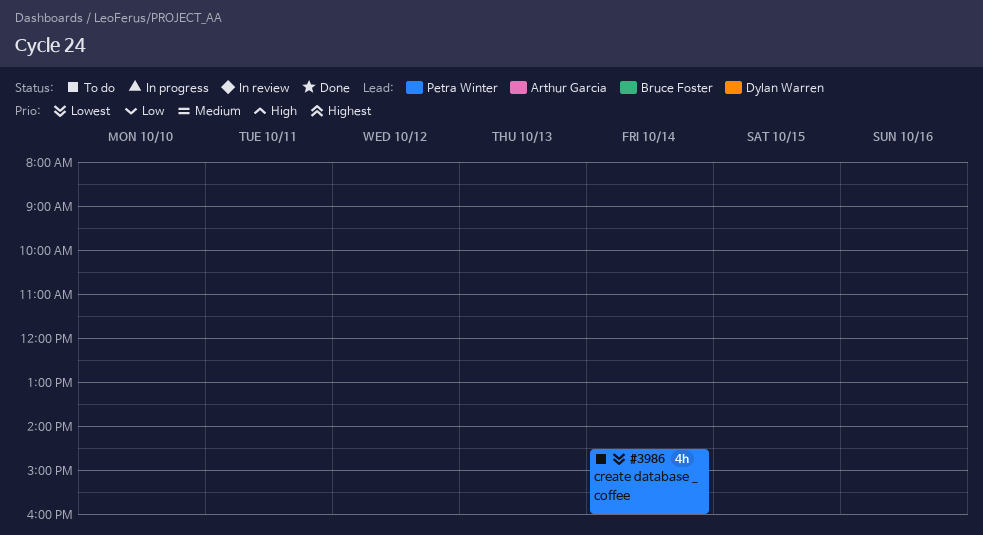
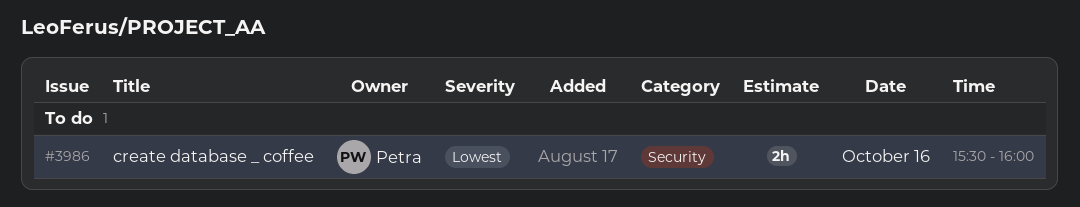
#3986, estimate: 4h -> 2h
#3986, day: Oct 14 -> Oct 16
#3986, begins: 14:30 -> 15:30

